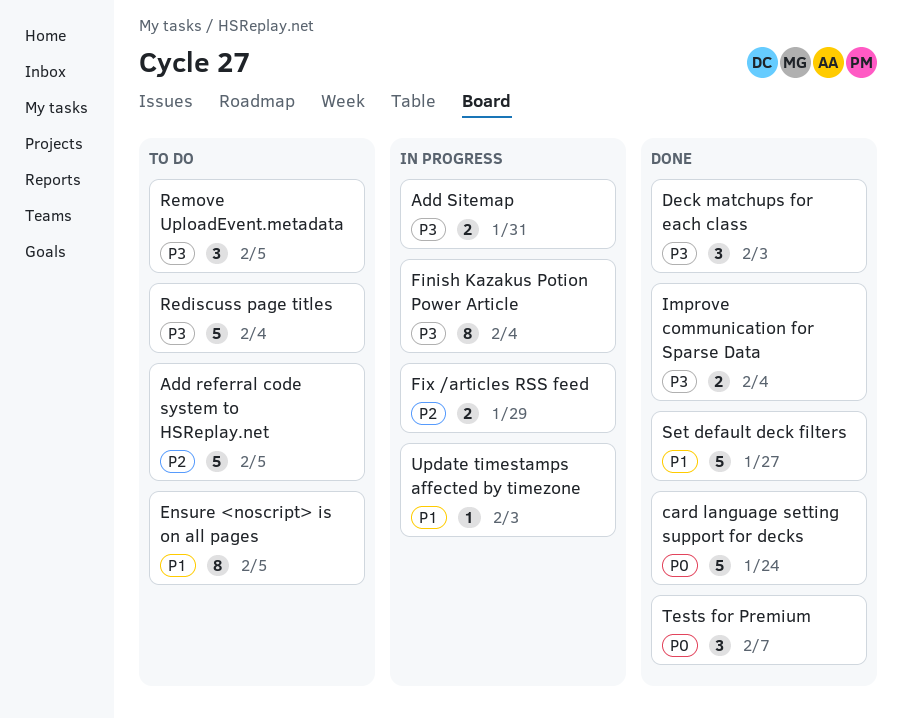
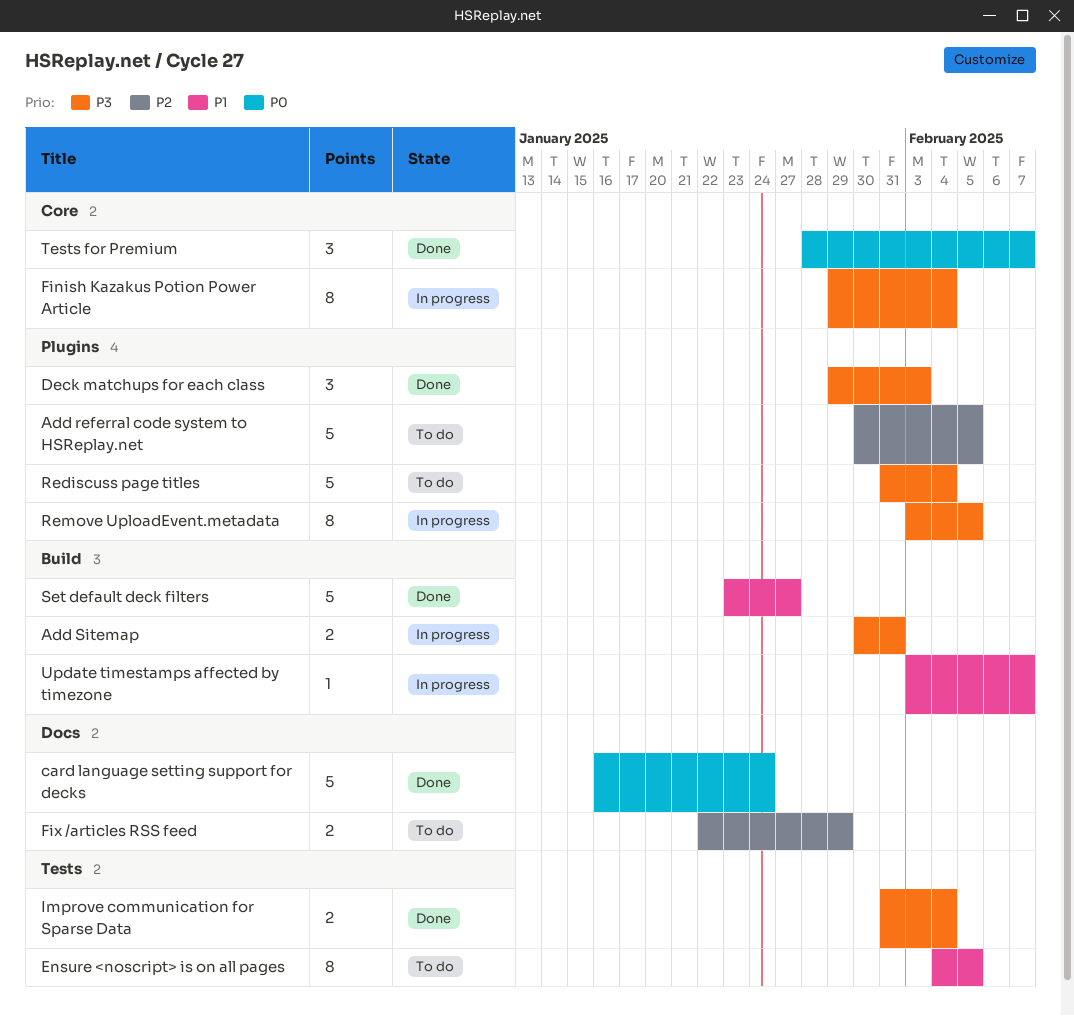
Fix /articles RSS feed, status: In progress -> To do
Remove UploadEvent.metadata, status: To do -> In progress
Remove UploadEvent.metadata, estimate: 3 -> 8
Update timestamps affected by timezone, due: Feb 3 -> Feb 7

